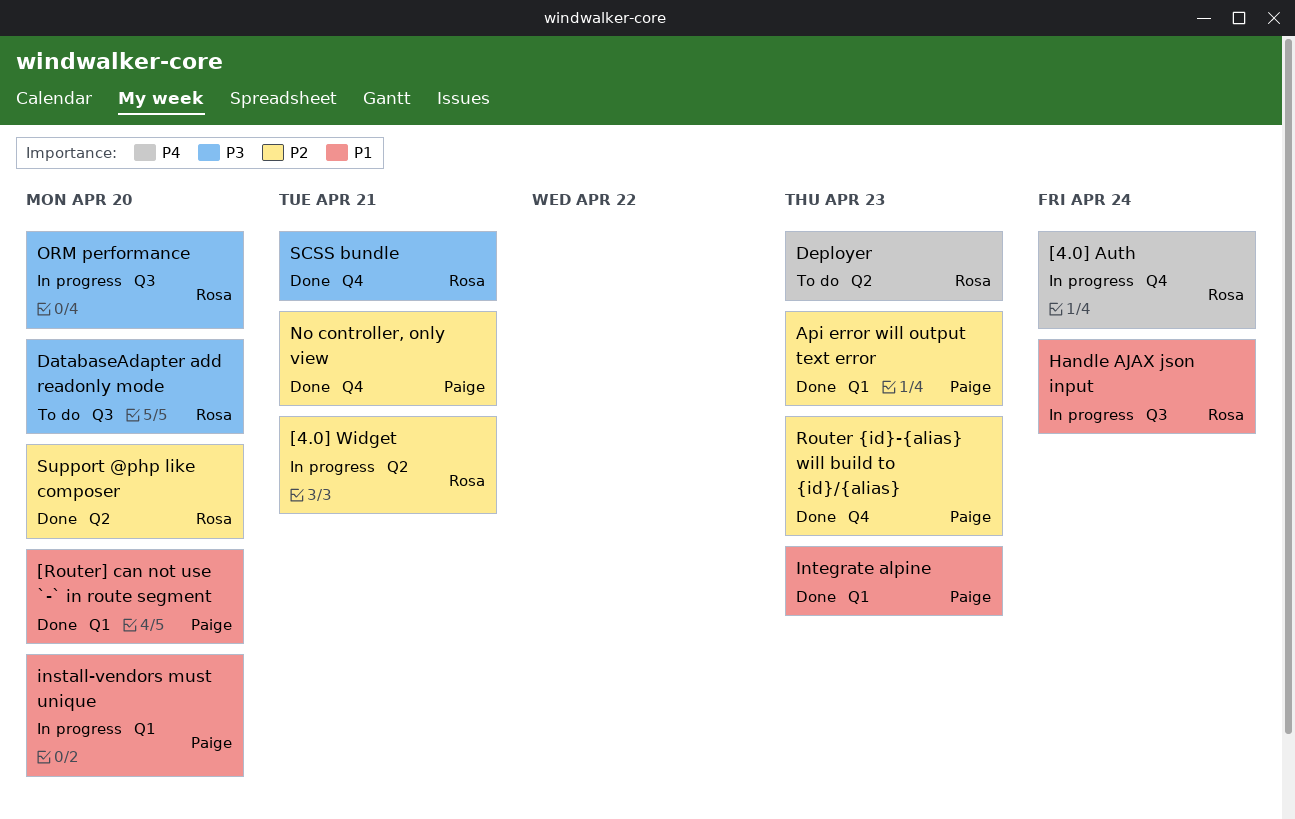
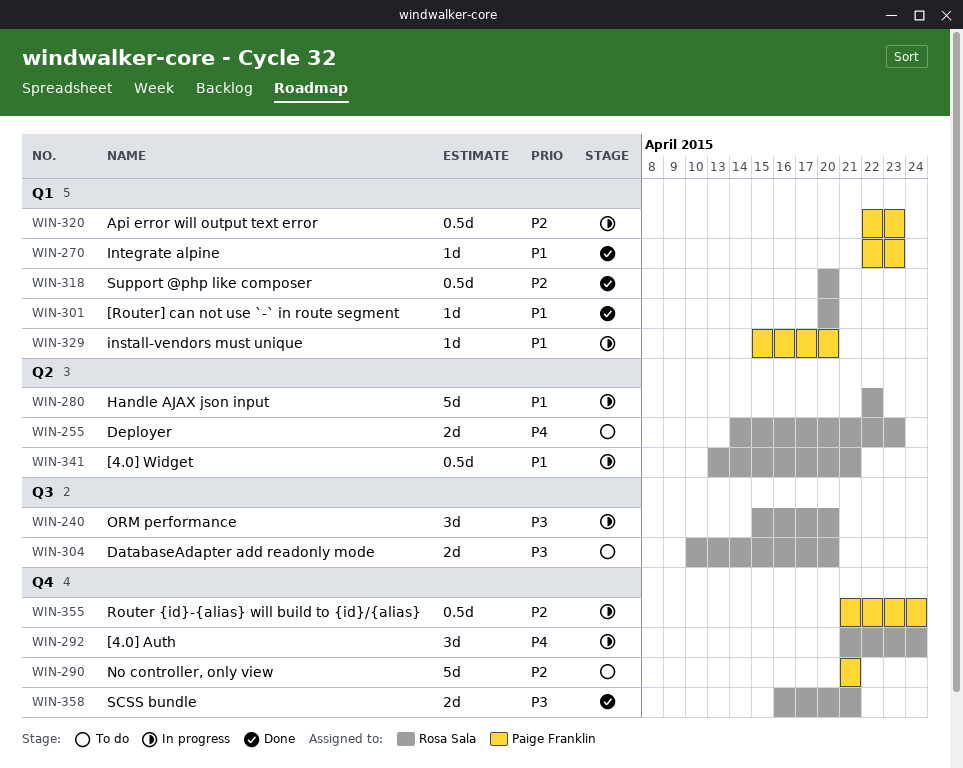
[4.0] Widget, priority: P2 -> P1
[Router] can not use `-` in route segment, owner: Paige Franklin -> Rosa Sala
Api error will output text error, status: Done -> In progress
Handle AJAX json input, label: Q3 -> Q2
Handle AJAX json input, due: Apr 24 -> Apr 22
No controller, only view, status: Done -> To do
Router {id}-{alias} will build to {id}/{alias}, status: Done -> In progress
Router {id}-{alias} will build to {id}/{alias}, due: Apr 23 -> Apr 24
Support @php like composer, label: Q2 -> Q1

